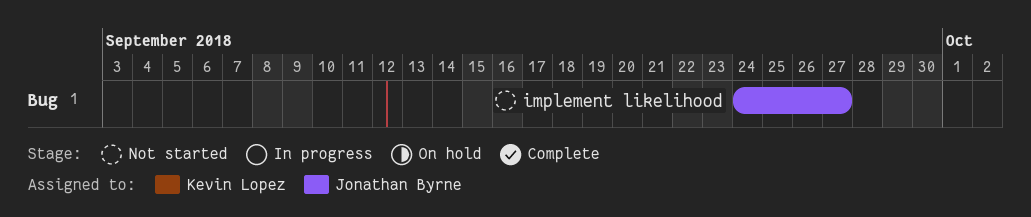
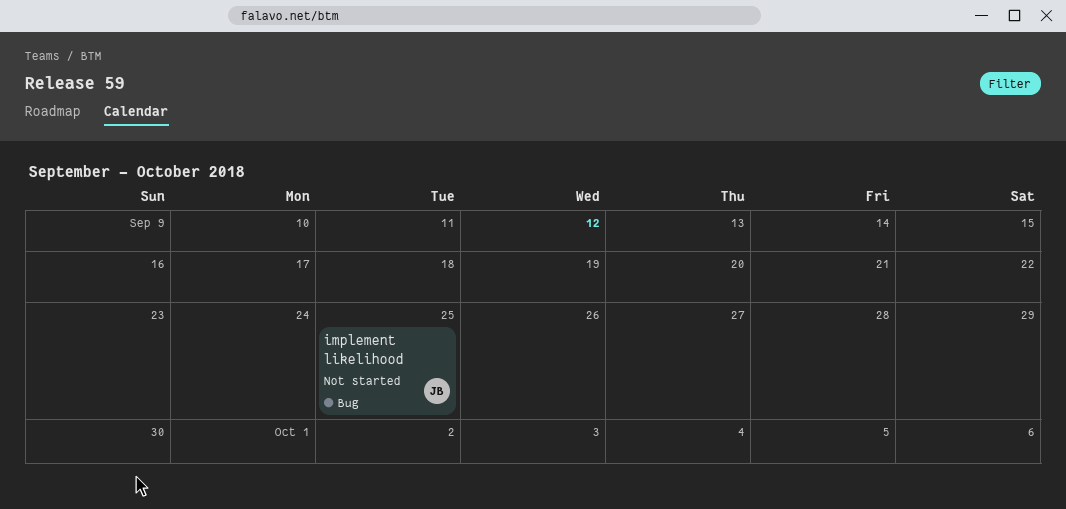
implement likelihood, due: Sep 27 -> Sep 25

